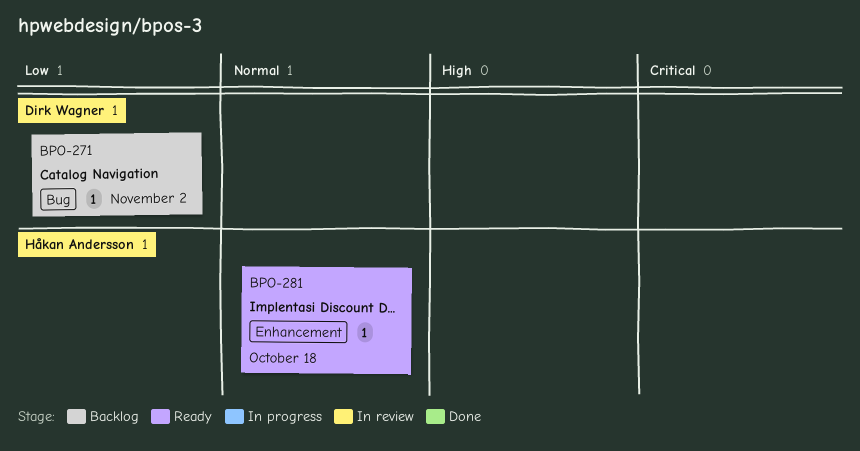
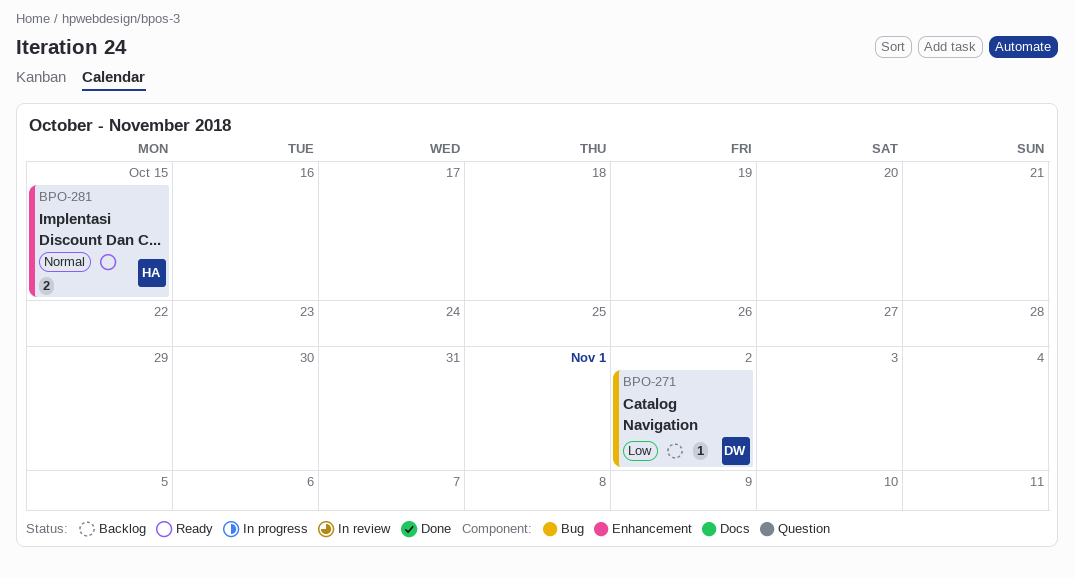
BPO-281, estimate: 1 -> 2
BPO-281, due: Oct 18 -> Oct 15

